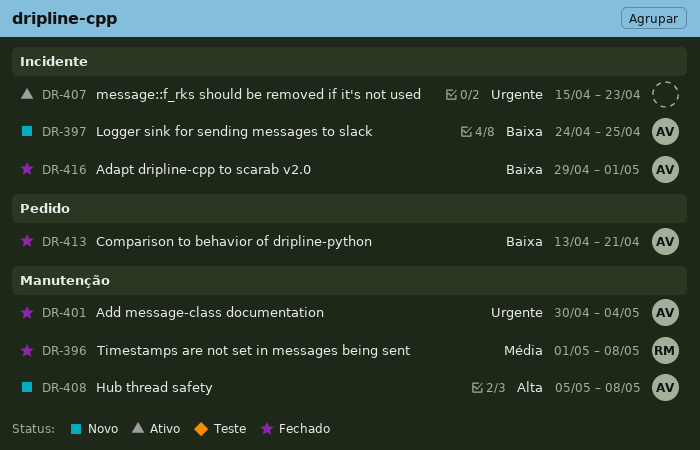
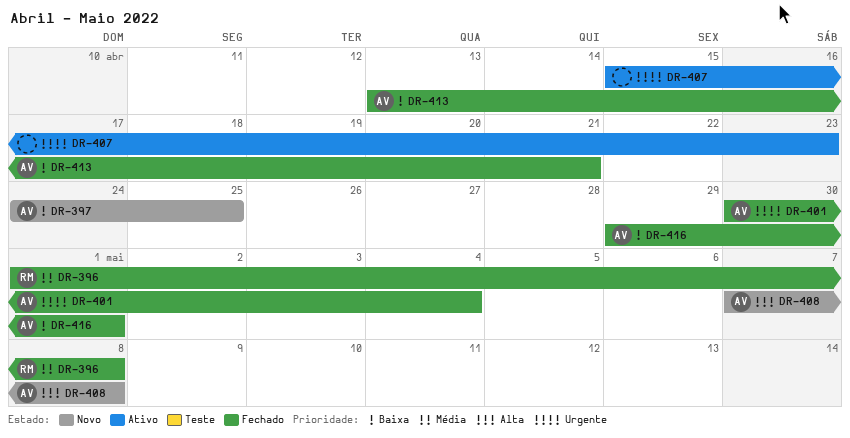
DR-408, start: May 5 -> May 7

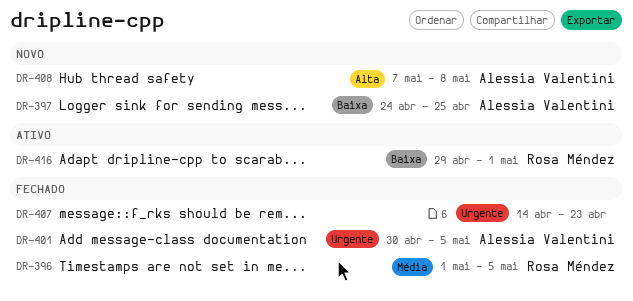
DR-396, due: May 8 -> May 5
DR-401, due: May 4 -> May 5
DR-407, status: Ativo -> Fechado
DR-407, start: Apr 15 -> Apr 14
DR-413: present -> none
DR-416, status: Fechado -> Ativo
DR-416, owner: Alessia Valentini -> Rosa Méndez

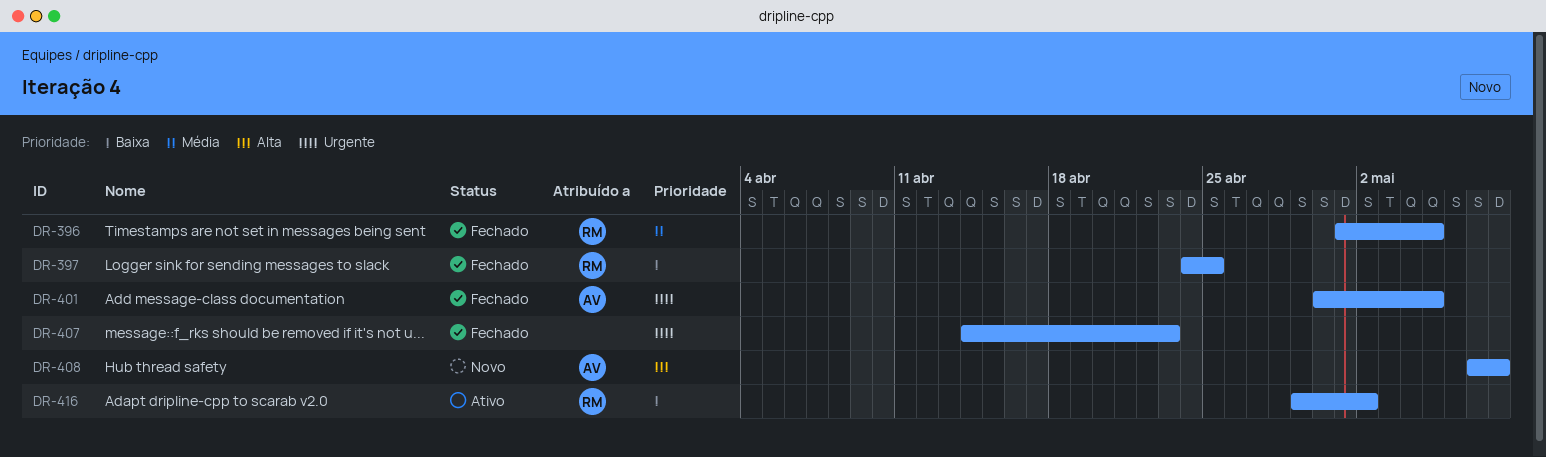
DR-397, status: Novo -> Fechado
DR-397, owner: Alessia Valentini -> Rosa Méndez
DR-416, due: May 1 -> May 2

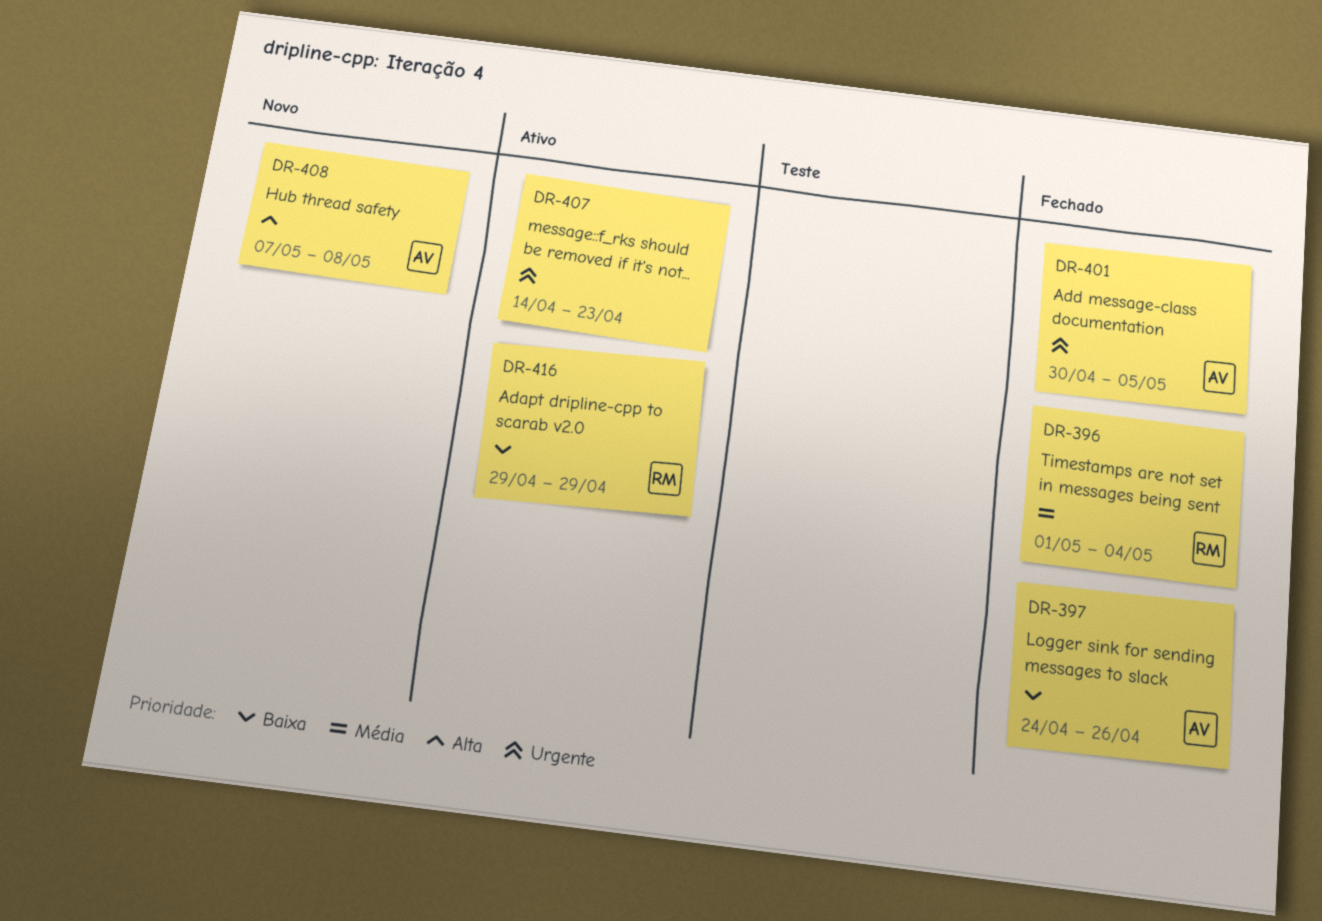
DR-396, due: May 5 -> May 4
DR-397, owner: RM -> AV
DR-397, due: Apr 25 -> Apr 26
DR-407, status: Fechado -> Ativo
DR-416, due: May 2 -> Apr 29

